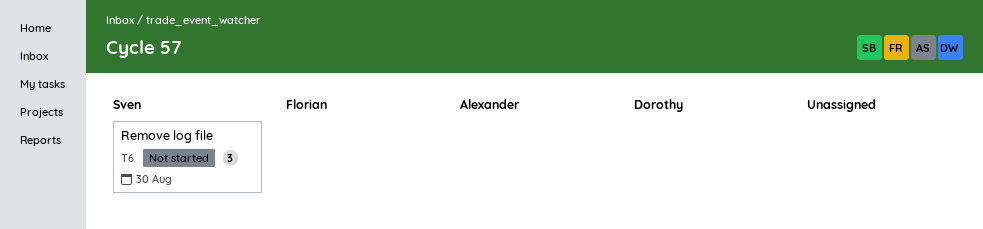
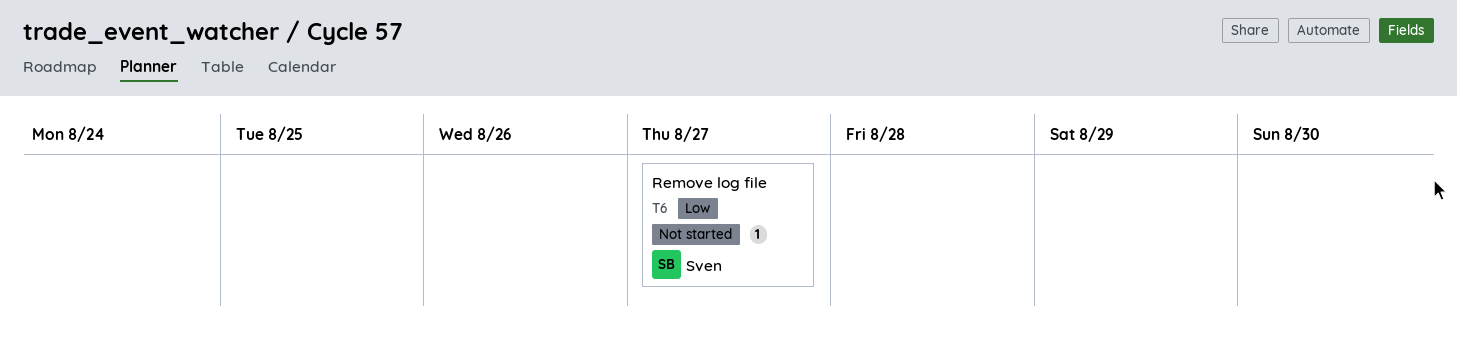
T6, estimate: 3 -> 1
T6, due: Aug 30 -> Aug 27

